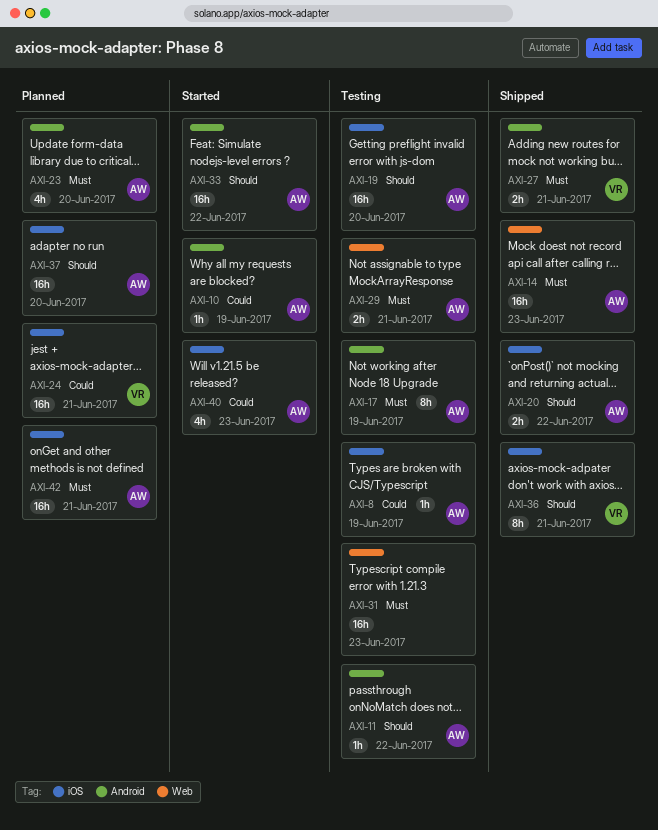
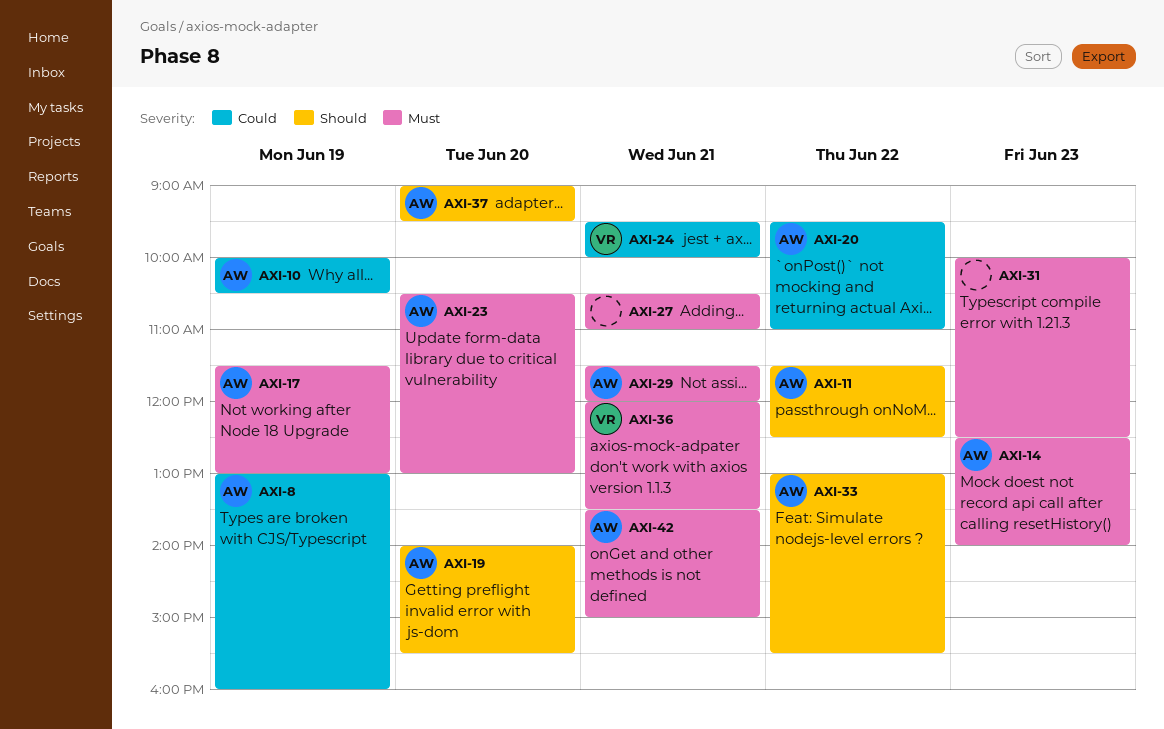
AXI-20, priority: Should -> Could
AXI-27, owner: VR -> none
AXI-36, priority: Should -> Must
AXI-40: present -> none

